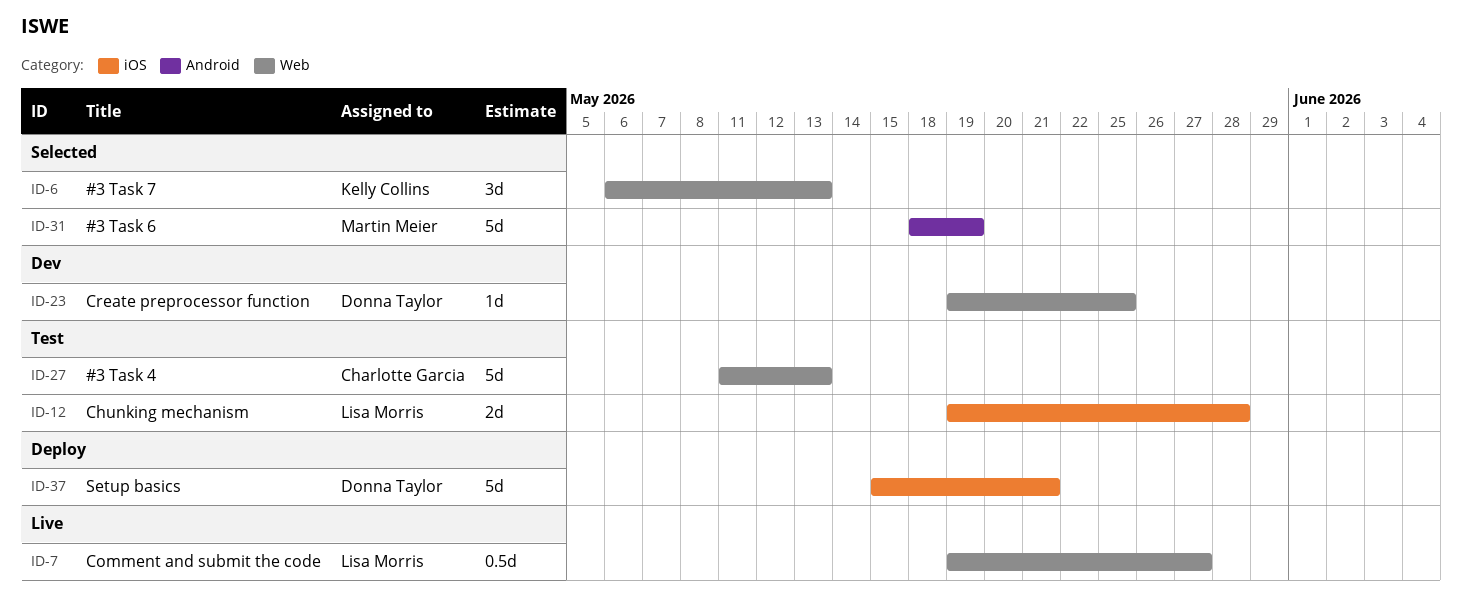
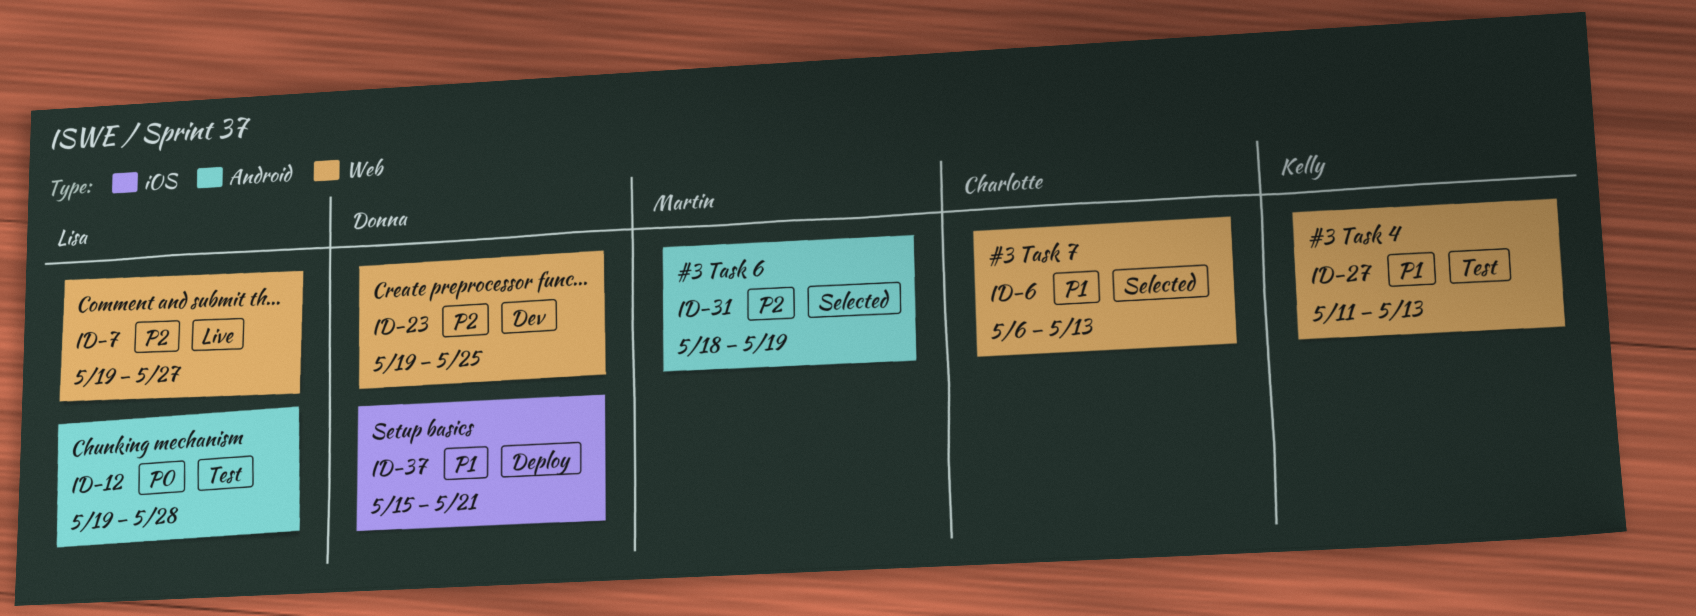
ID-6, owner: Kelly Collins -> Charlotte Garcia
ID-12, label: iOS -> Android
ID-27, owner: Charlotte Garcia -> Kelly Collins

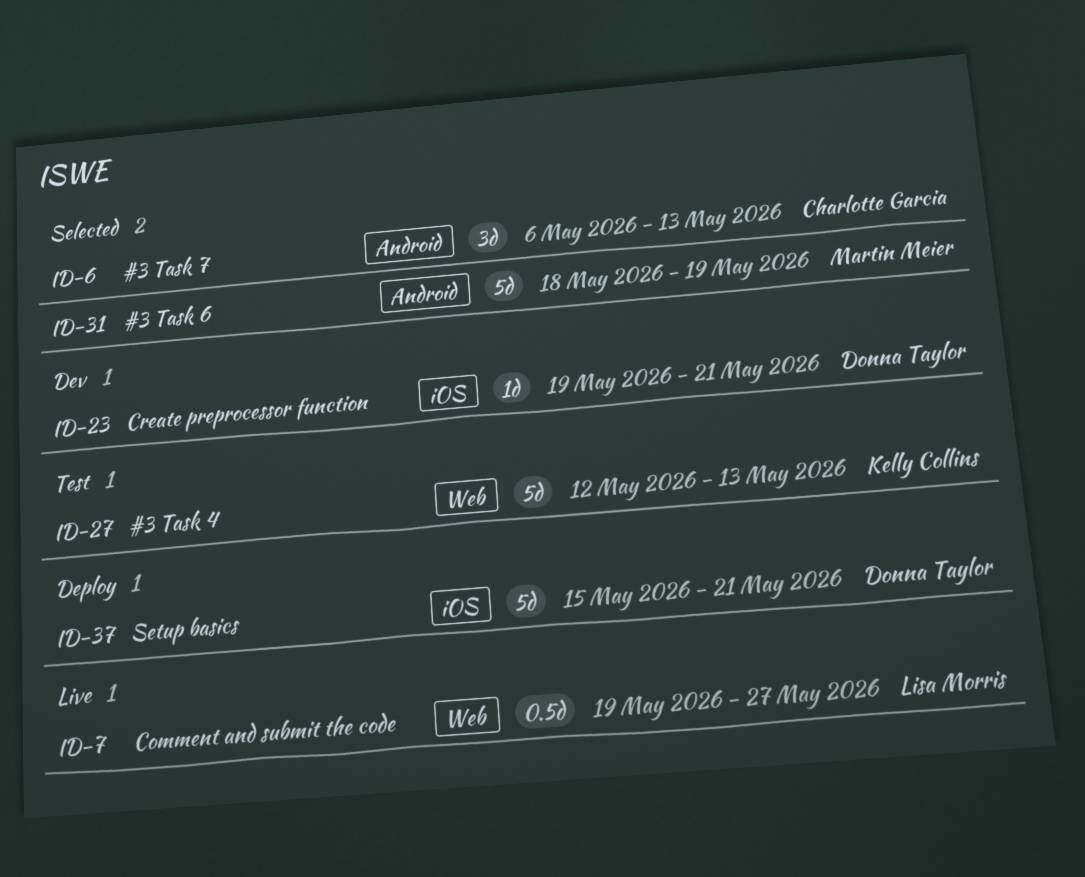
ID-6, label: Web -> Android
ID-12: present -> none
ID-23, label: Web -> iOS
ID-23, due: May 25 -> May 21
ID-27, start: May 11 -> May 12

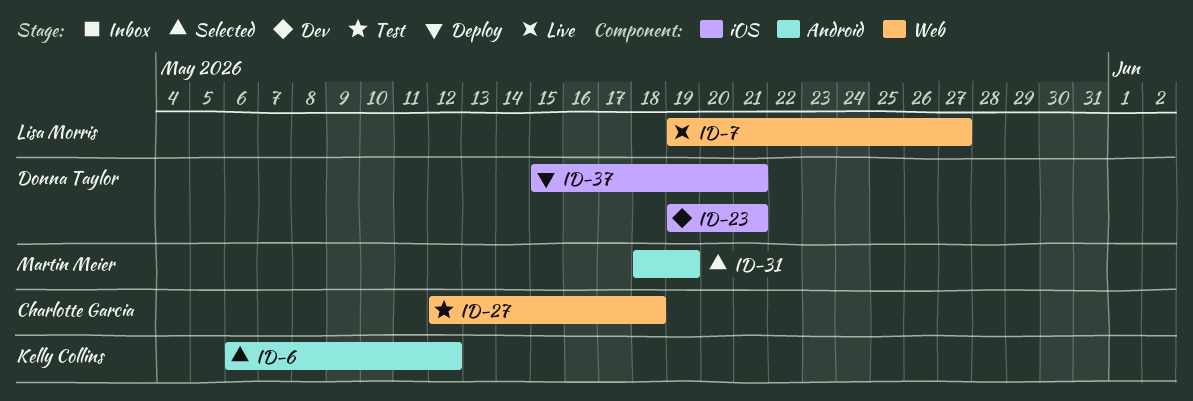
ID-6, owner: Charlotte Garcia -> Kelly Collins
ID-6, due: May 13 -> May 12
ID-27, owner: Kelly Collins -> Charlotte Garcia
ID-27, due: May 13 -> May 18

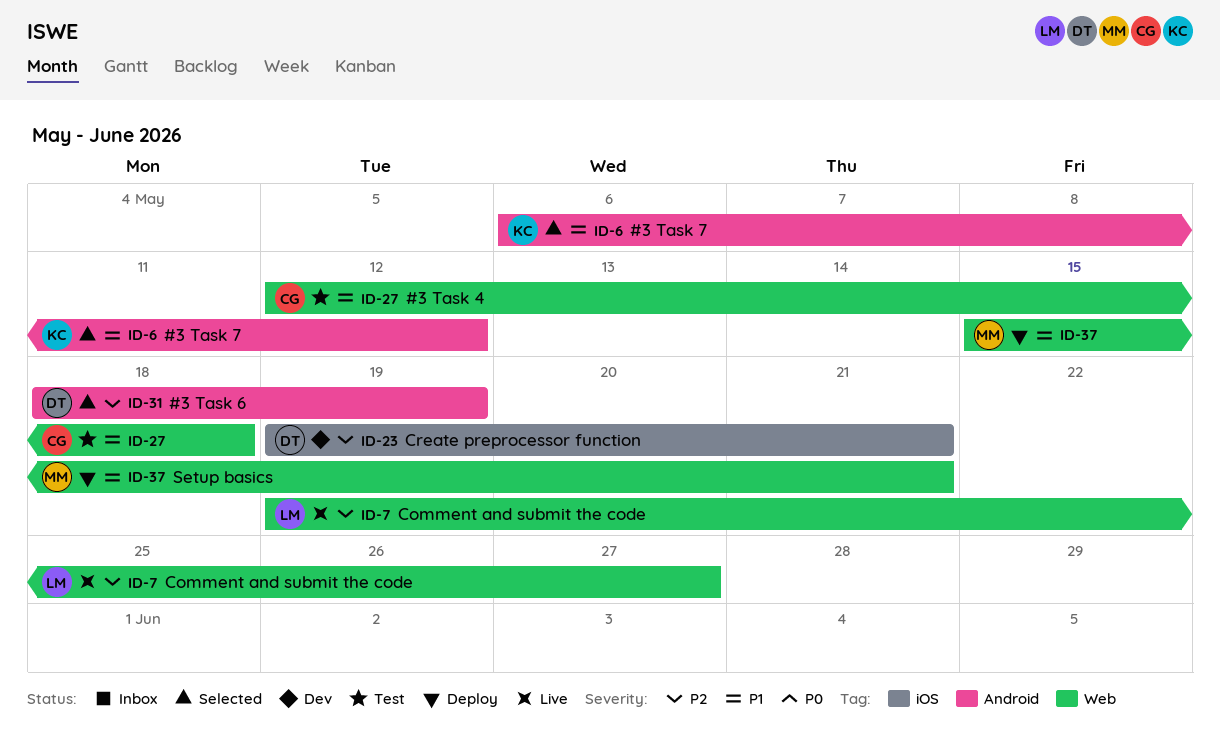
ID-31, owner: Martin Meier -> Donna Taylor
ID-37, owner: Donna Taylor -> Martin Meier
ID-37, label: iOS -> Web

